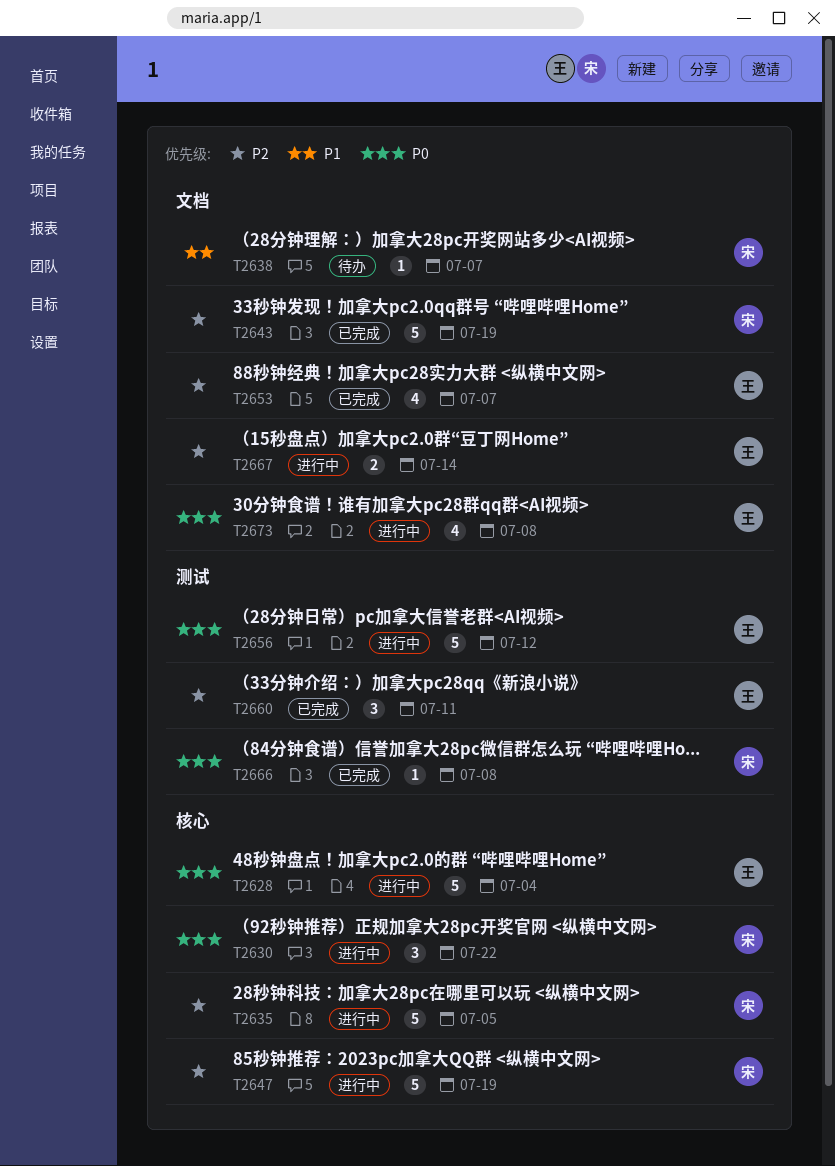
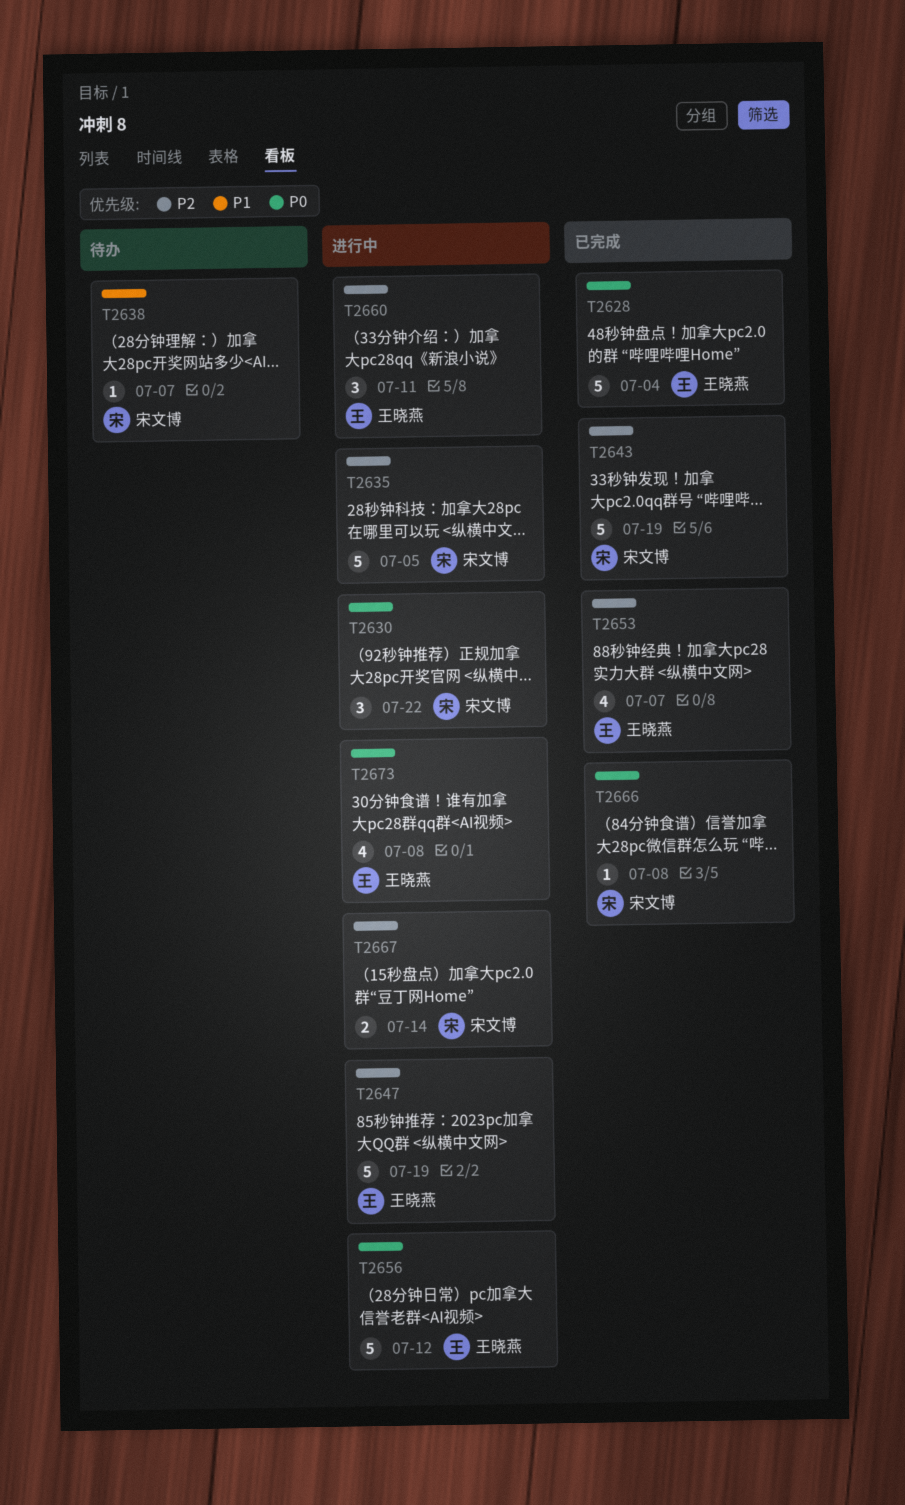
T2628, status: 进行中 -> 已完成
T2647, owner: 宋文博 -> 王晓燕
T2660, status: 已完成 -> 进行中
T2667, owner: 王晓燕 -> 宋文博

